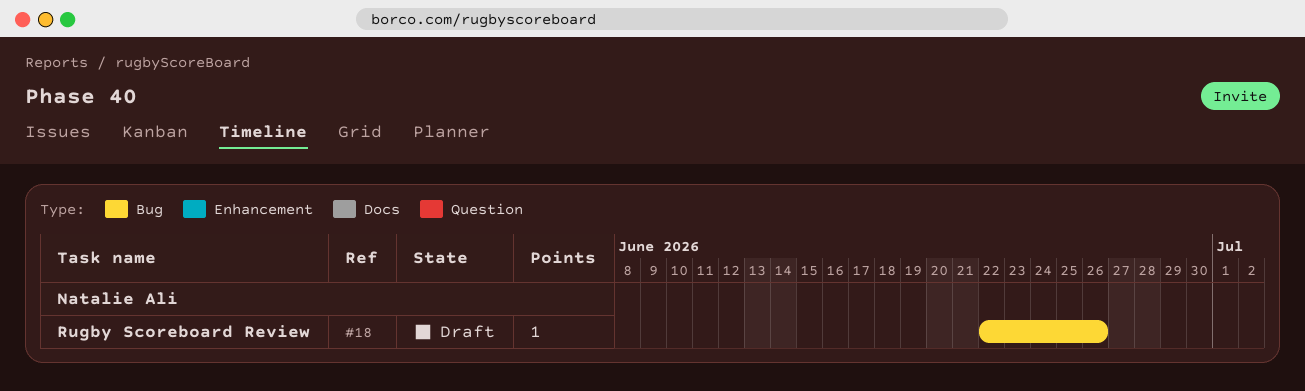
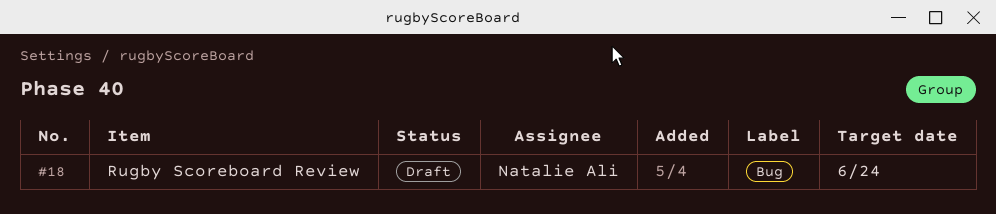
#18, due: Jun 26 -> Jun 24

